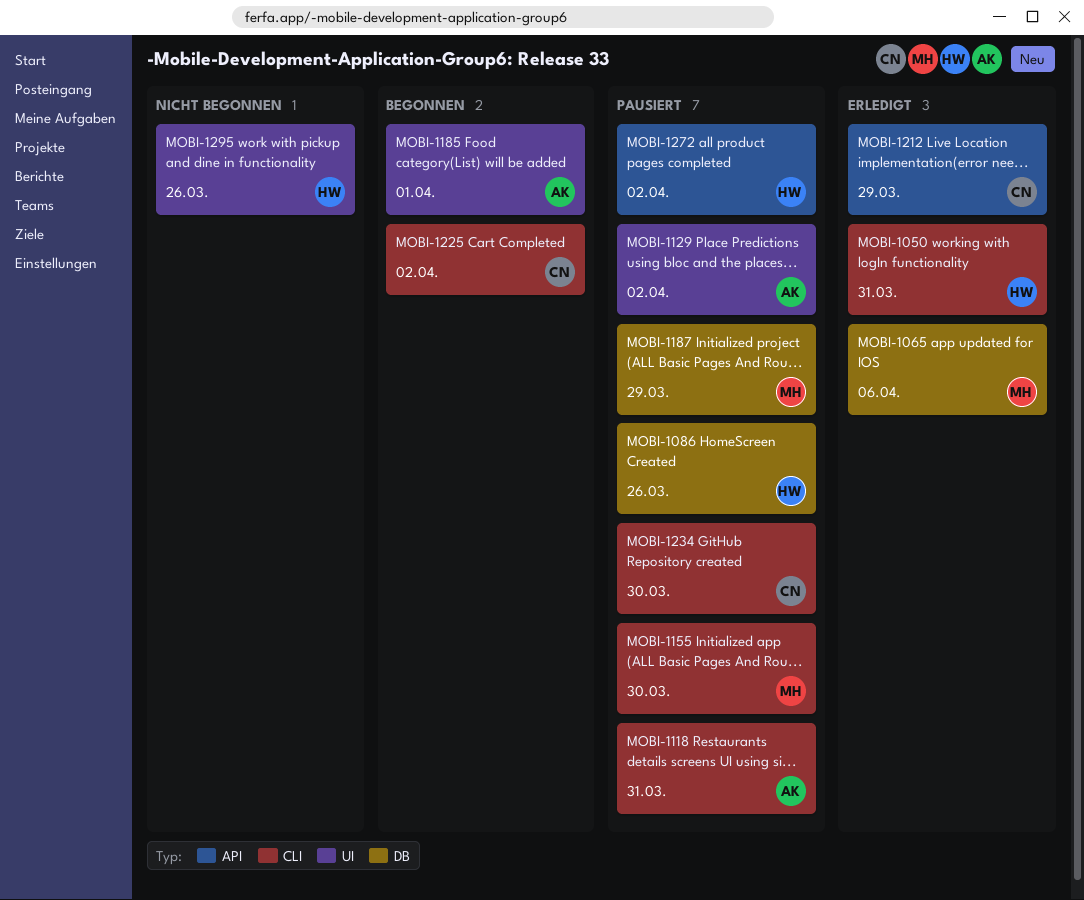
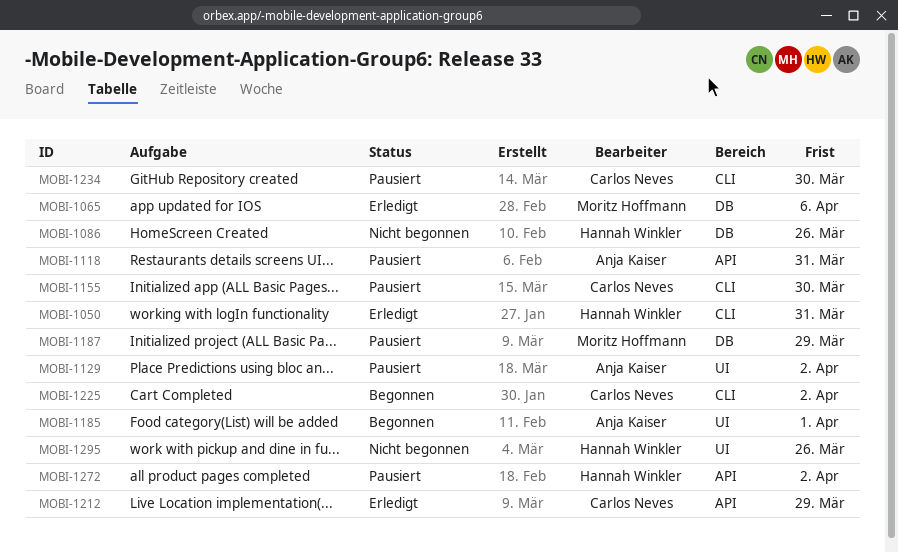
MOBI-1086, status: Pausiert -> Nicht begonnen
MOBI-1118, label: CLI -> API
MOBI-1155, owner: Moritz Hoffmann -> Carlos Neves

